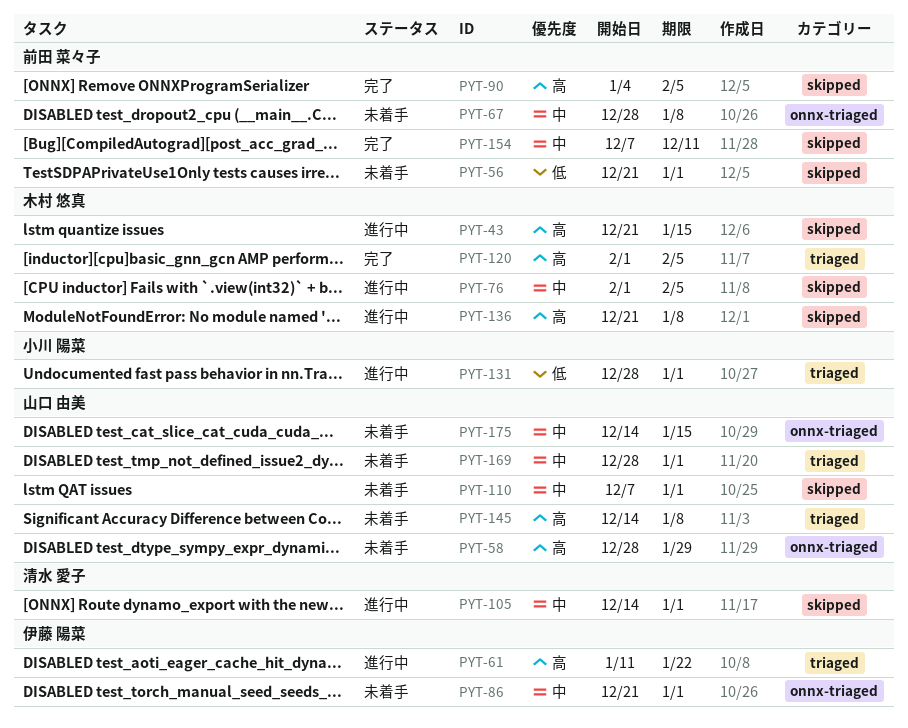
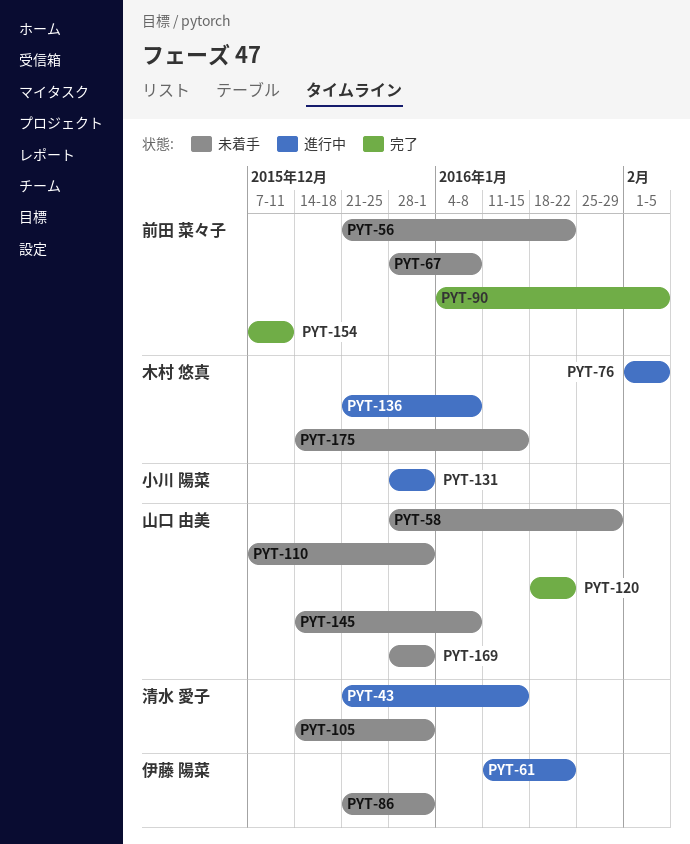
PYT-43, owner: 木村 悠真 -> 清水 愛子
PYT-56, due: Jan 1 -> Jan 22
PYT-105, status: 進行中 -> 未着手
PYT-120, owner: 木村 悠真 -> 山口 由美
PYT-120, start: Feb 1 -> Jan 18
PYT-120, due: Feb 5 -> Jan 22
PYT-175, owner: 山口 由美 -> 木村 悠真

